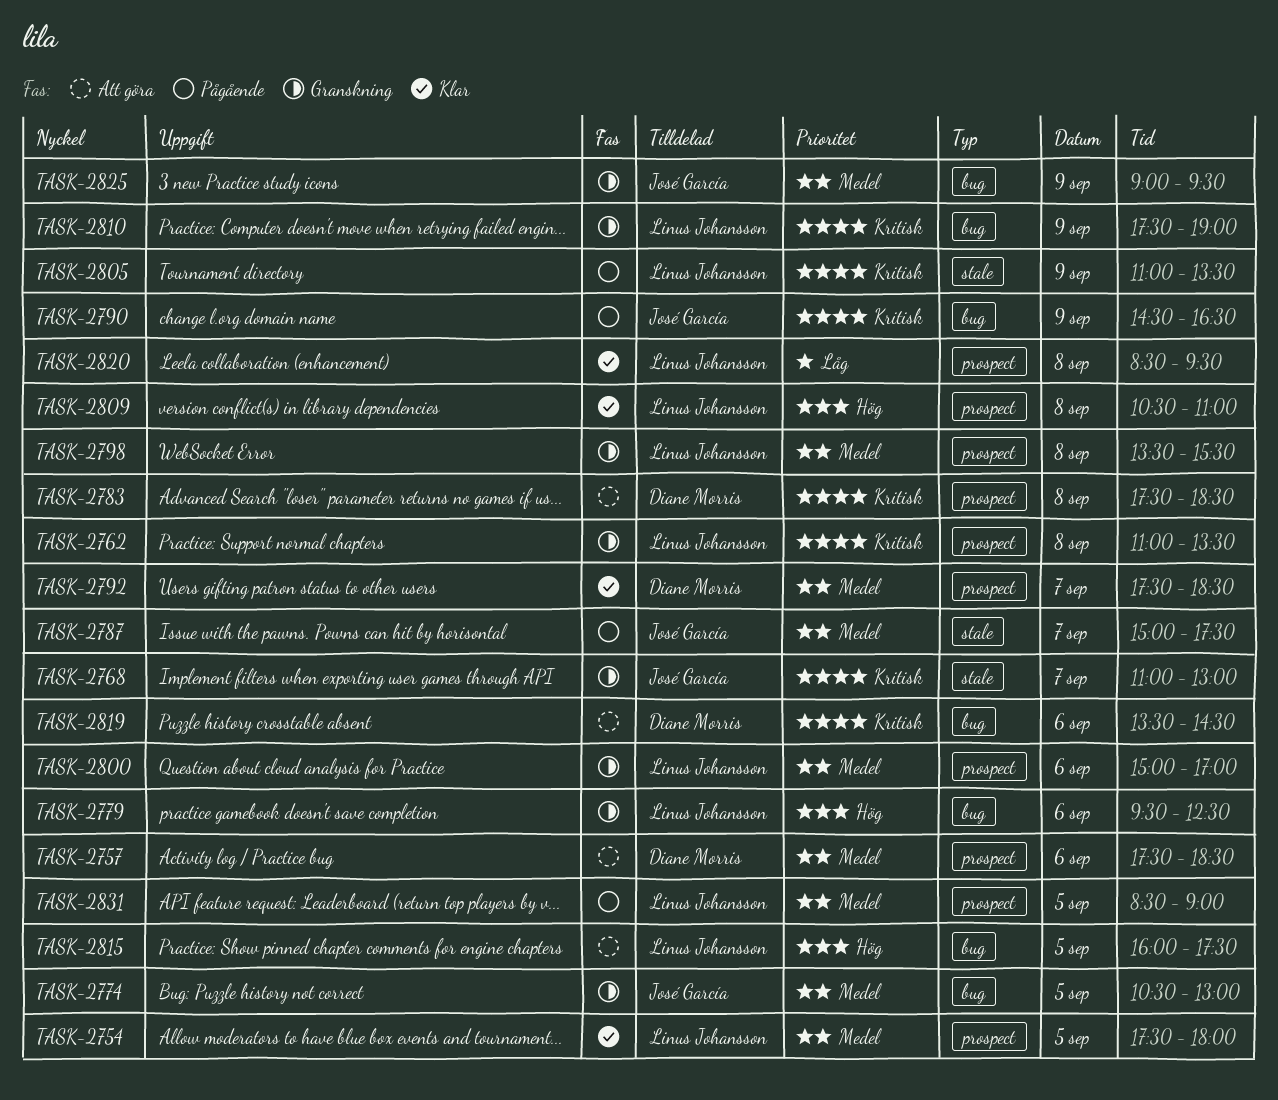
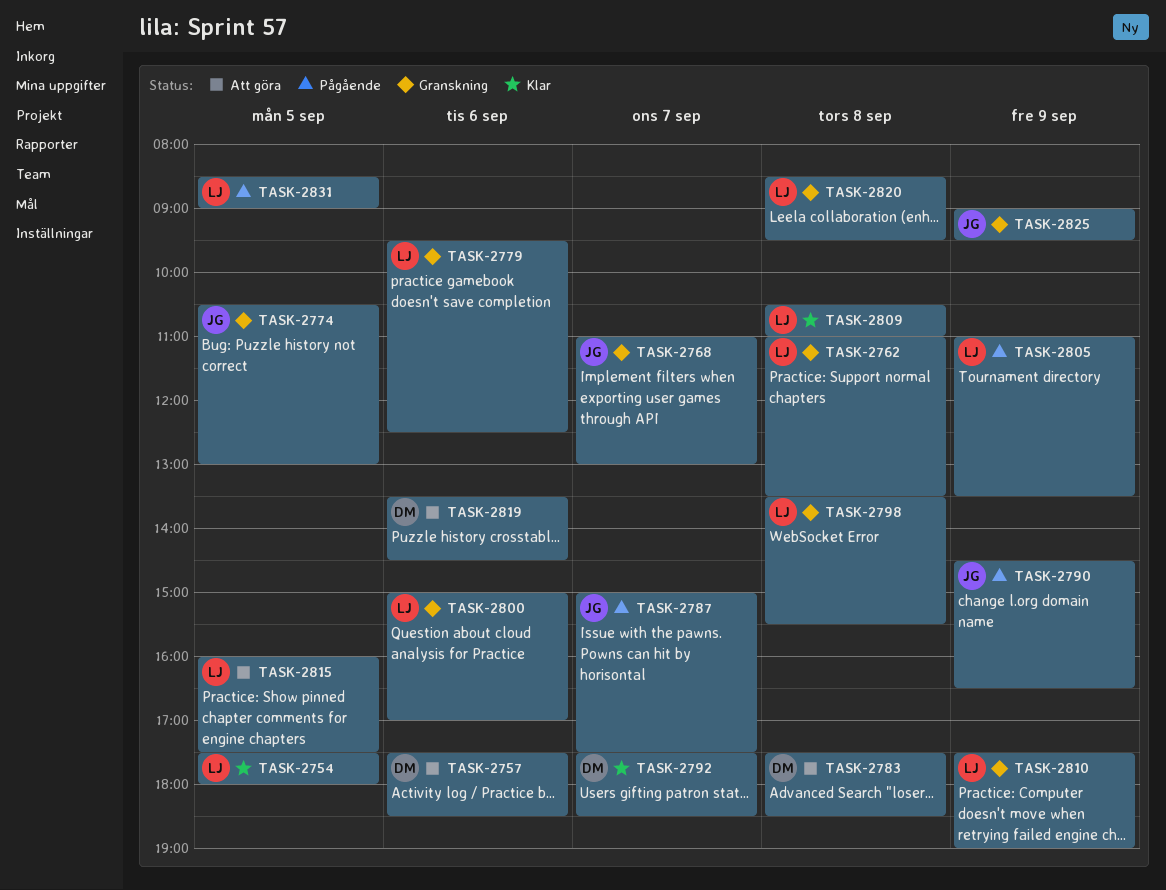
TASK-2820, status: Klar -> Granskning

